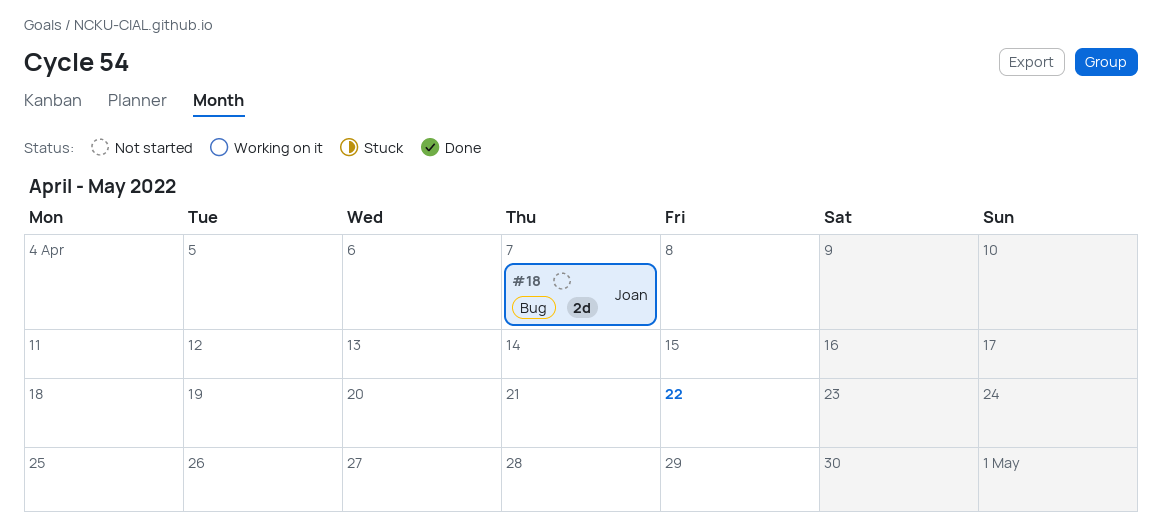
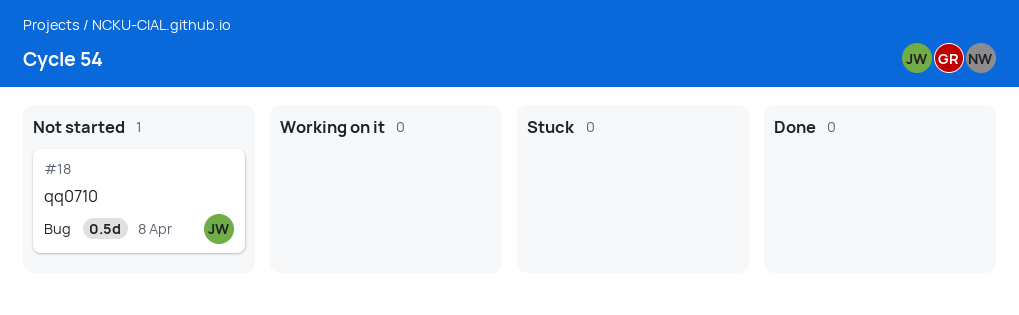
#18, estimate: 2d -> 0.5d
#18, due: Apr 7 -> Apr 8

